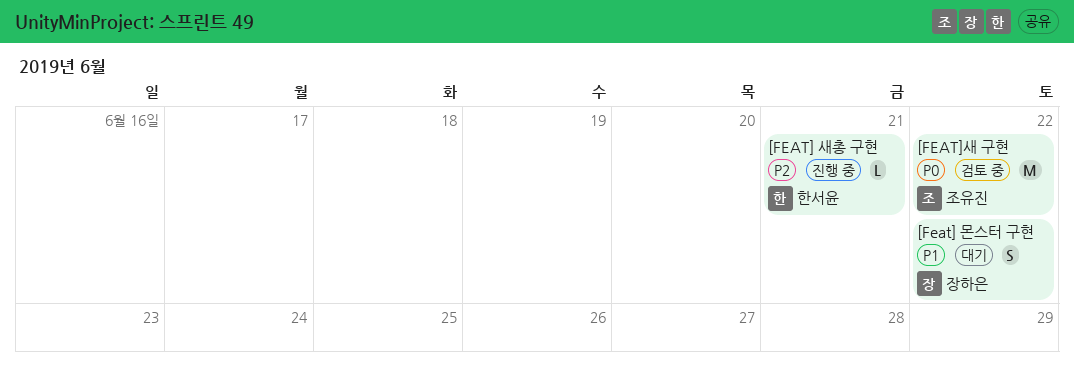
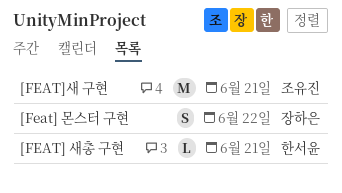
[FEAT]새 구현, due: Jun 22 -> Jun 21

